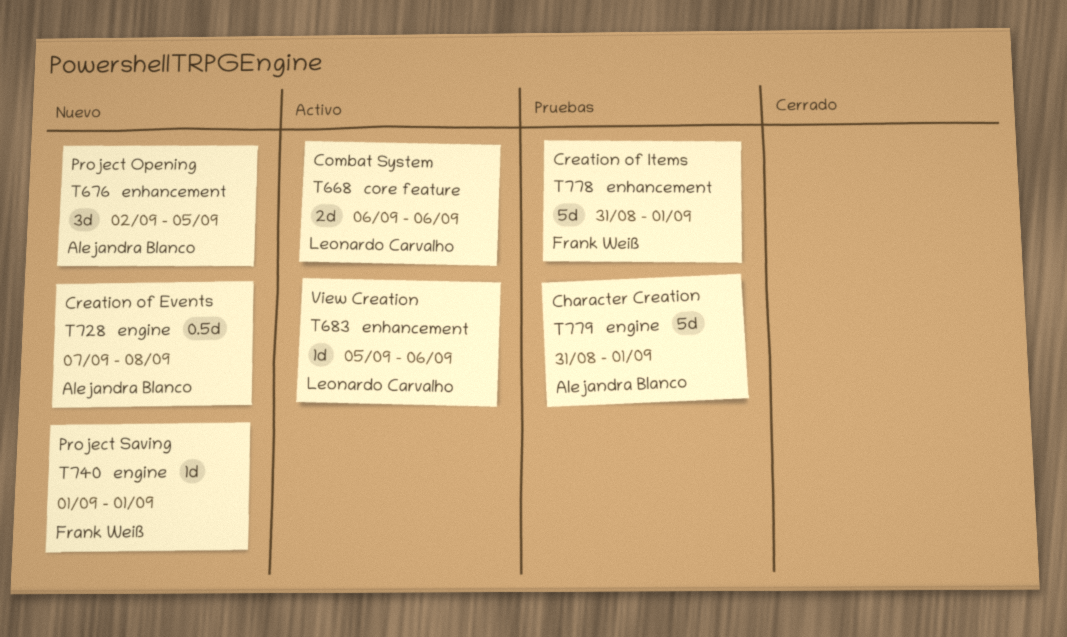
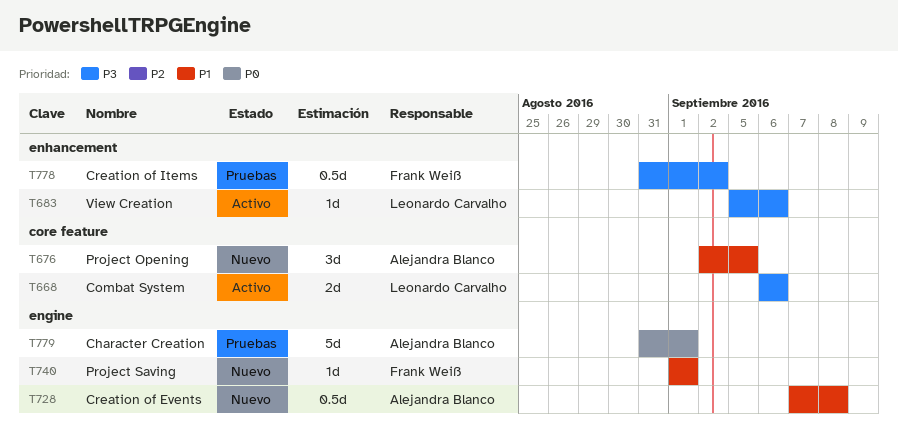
T676, label: enhancement -> core feature
T778, estimate: 5d -> 0.5d
T778, due: Sep 1 -> Sep 2

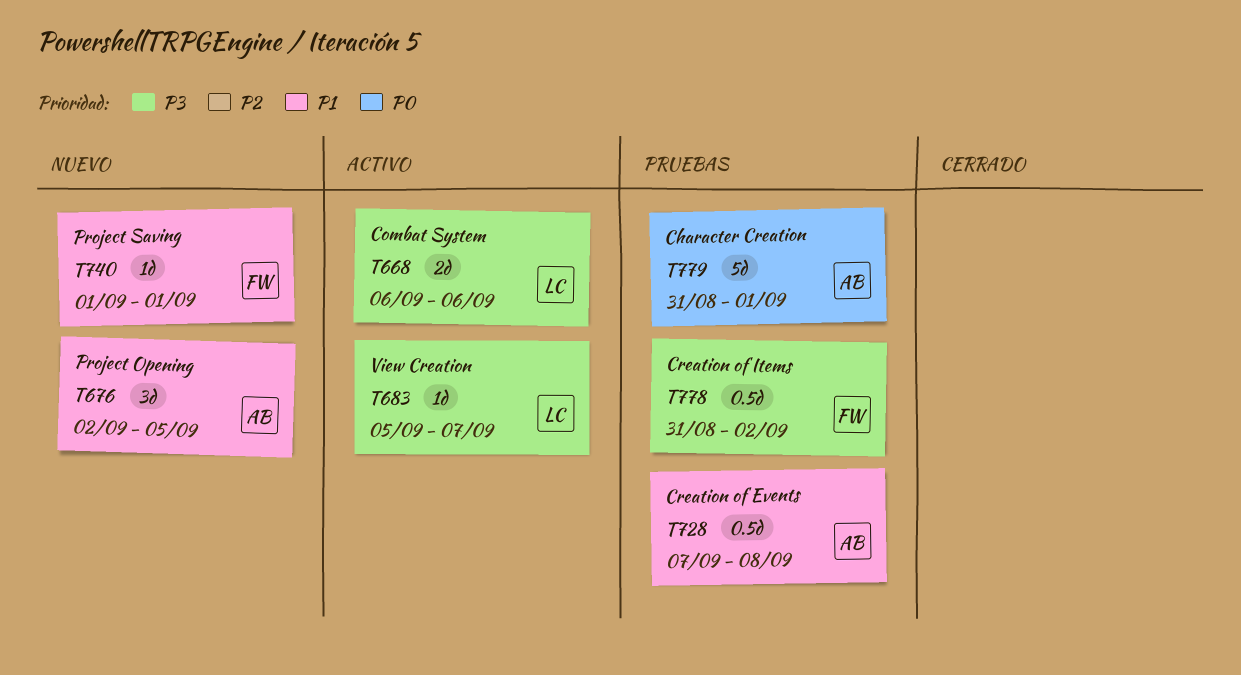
T683, due: Sep 6 -> Sep 7
T728, status: Nuevo -> Pruebas

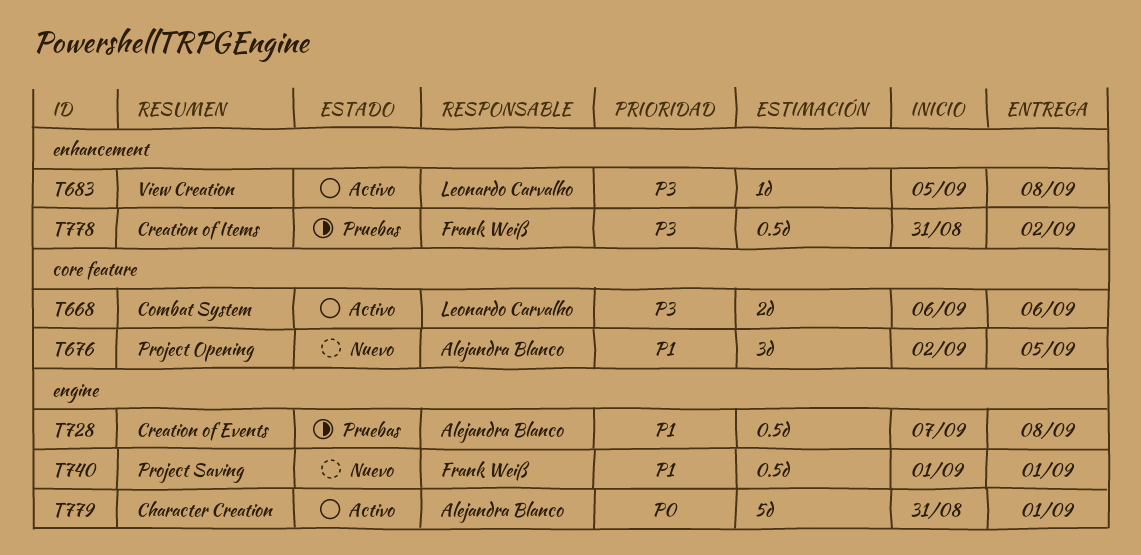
T683, due: Sep 7 -> Sep 8
T740, estimate: 1d -> 0.5d
T779, status: Pruebas -> Activo

